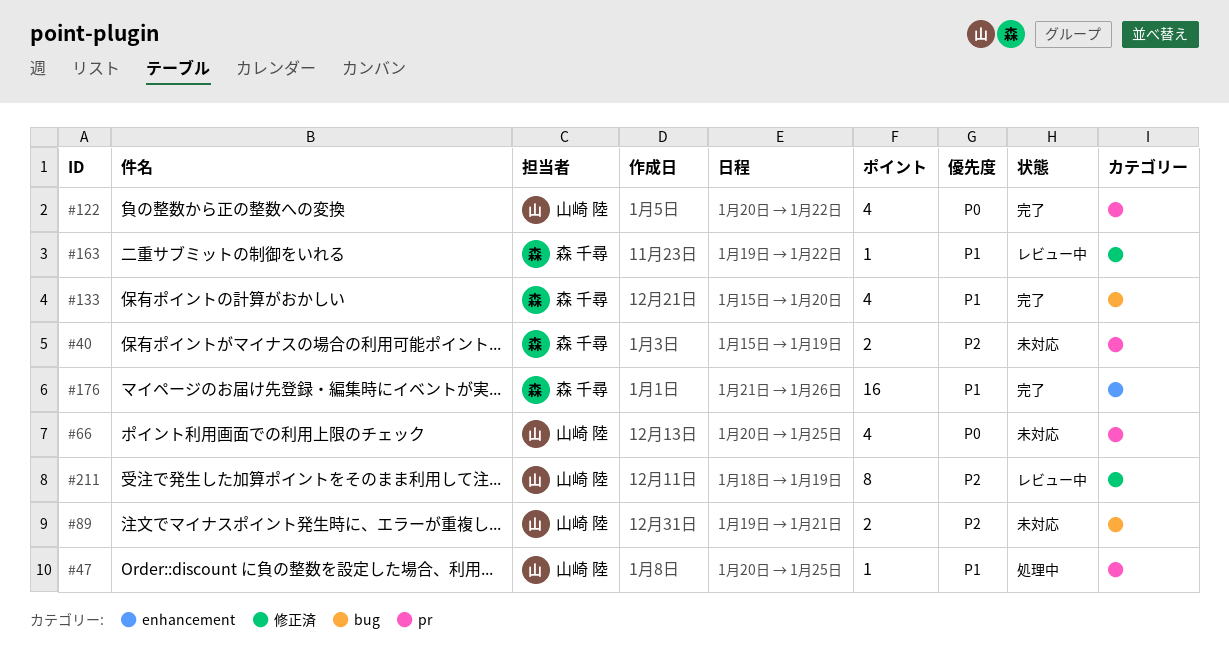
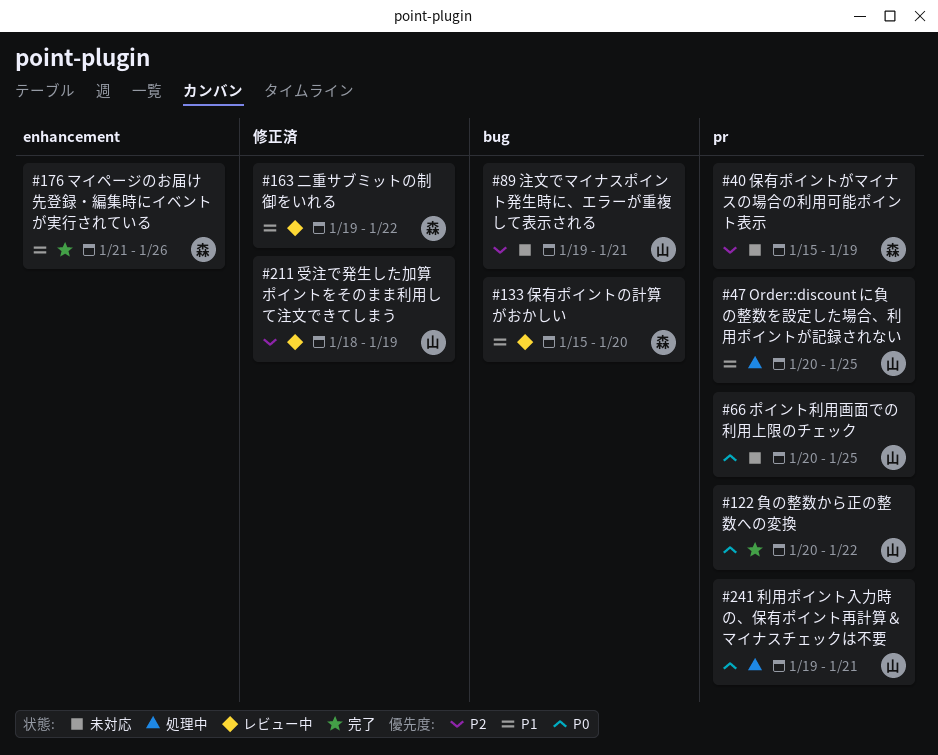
#133, status: 完了 -> レビュー中
#241: none -> present

